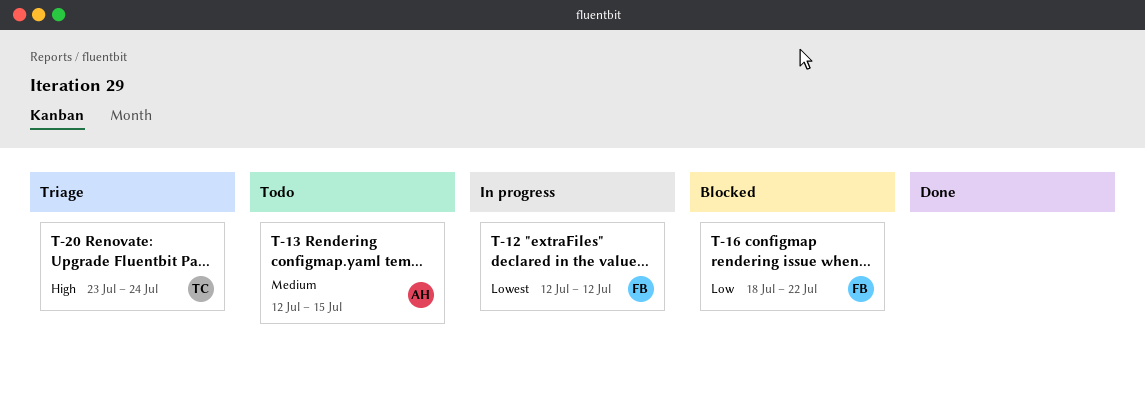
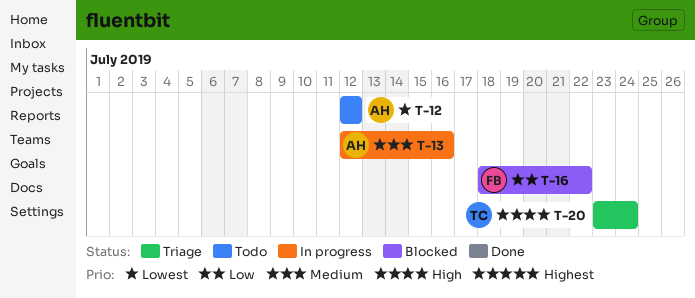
T-12, status: In progress -> Todo
T-12, owner: FB -> AH
T-13, status: Todo -> In progress
T-13, due: Jul 15 -> Jul 16

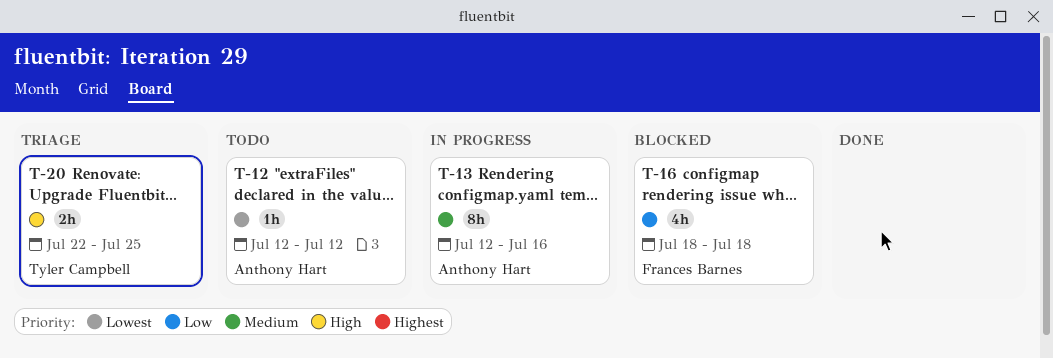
T-16, due: Jul 22 -> Jul 18
T-20, start: Jul 23 -> Jul 22
T-20, due: Jul 24 -> Jul 25

